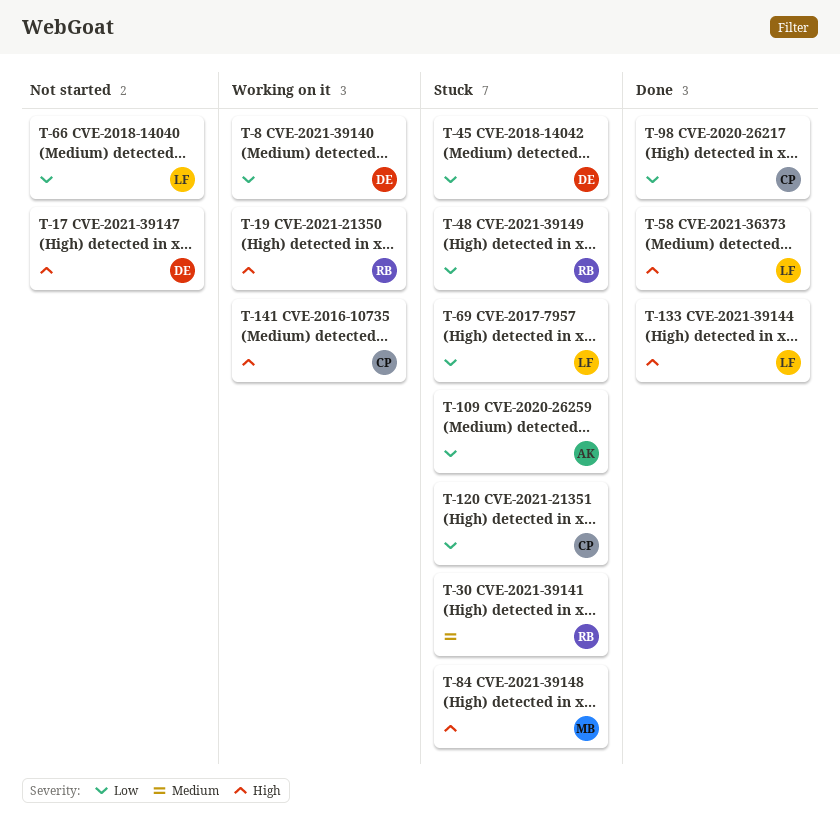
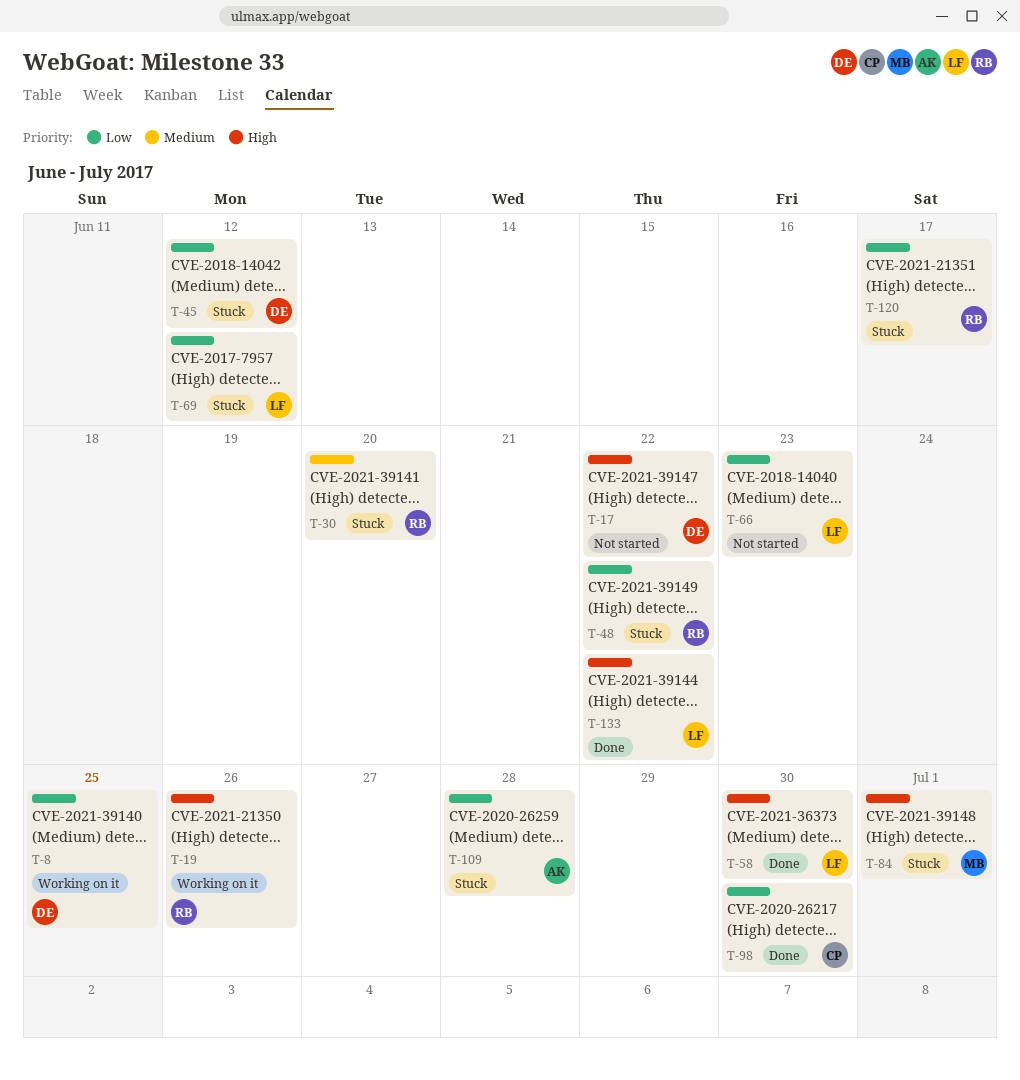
T-120, owner: CP -> RB
T-141: present -> none

